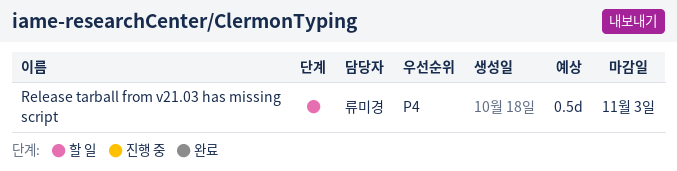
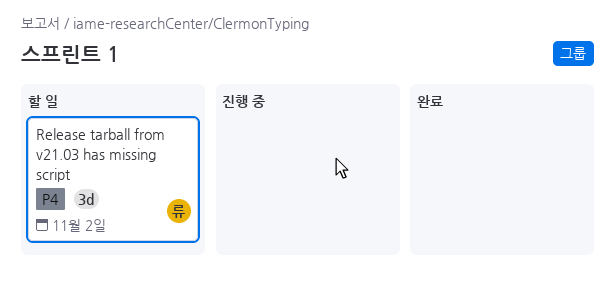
Release tarball from v21.03 has missing script, estimate: 0.5d -> 3d
Release tarball from v21.03 has missing script, due: Nov 3 -> Nov 2

